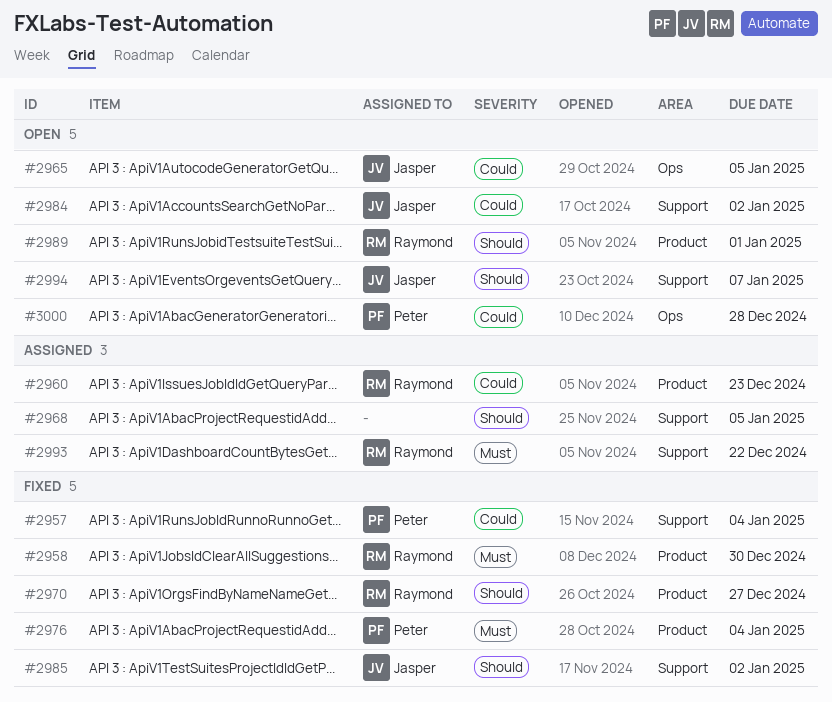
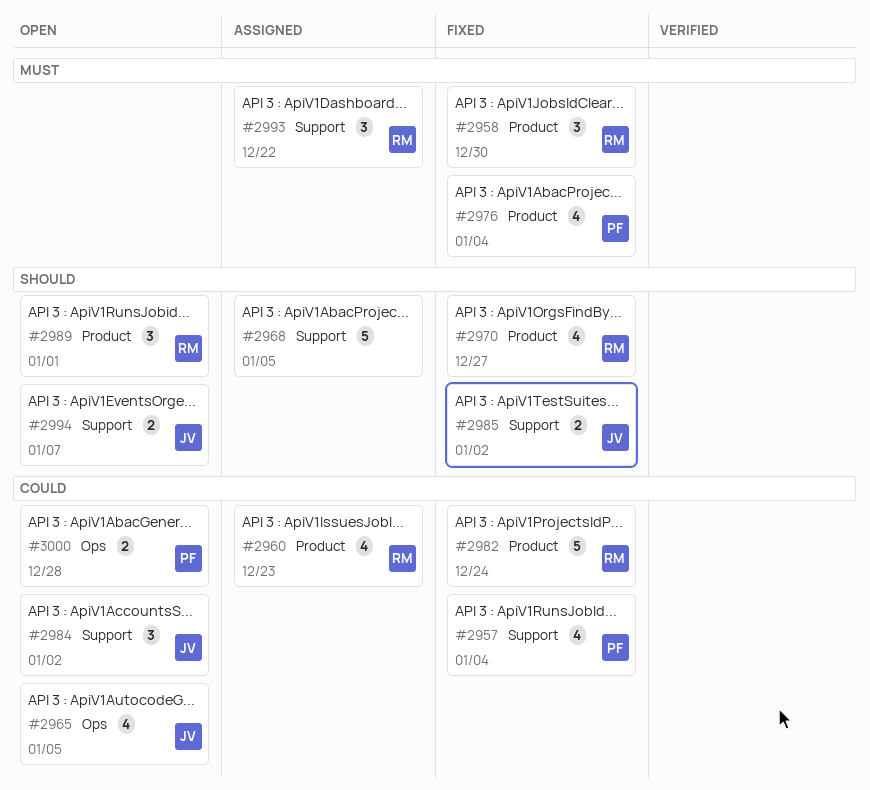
#2982: none -> present

